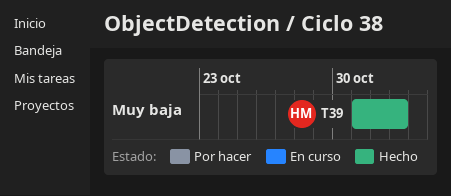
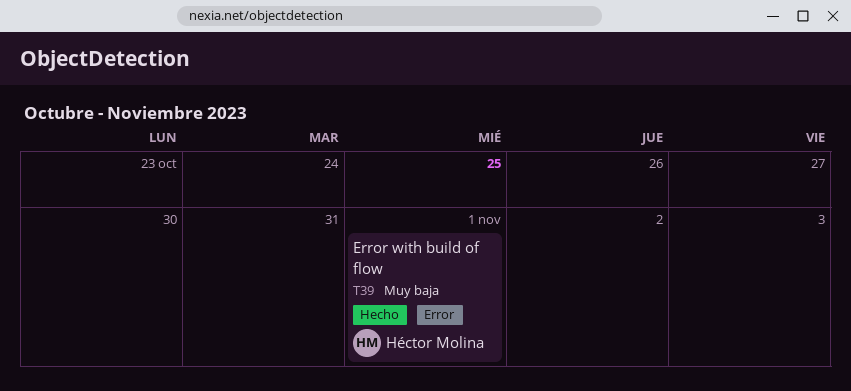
T39, due: Nov 2 -> Nov 1

